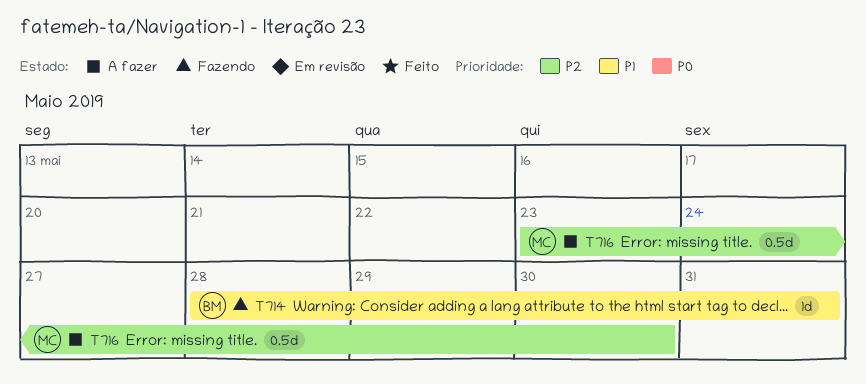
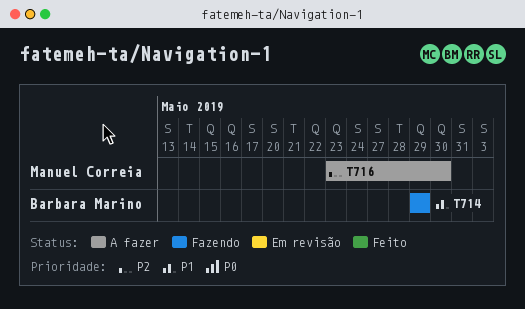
T714, start: May 28 -> May 29
T714, due: May 31 -> May 29

